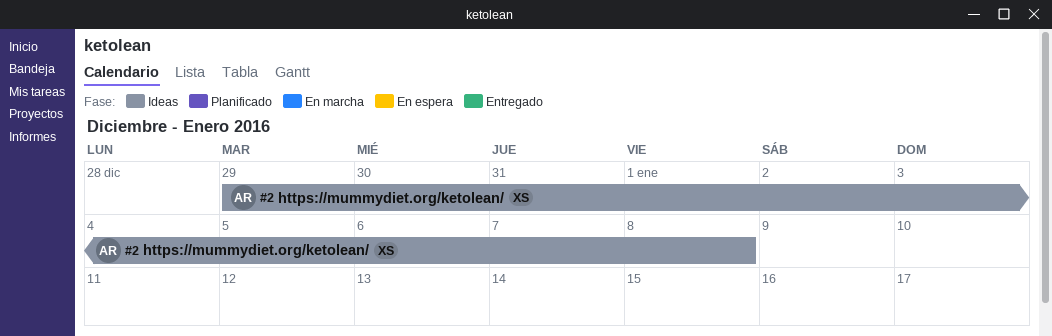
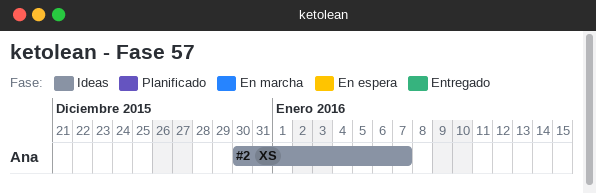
#2, start: Dec 29 -> Dec 30
#2, due: Jan 8 -> Jan 7

